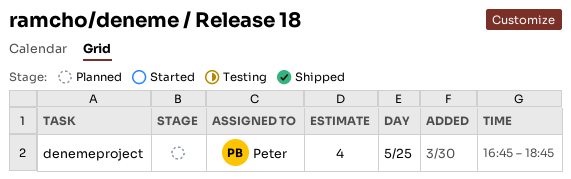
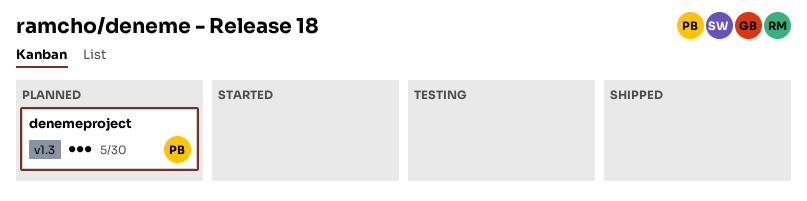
denemeproject, estimate: 4 -> 3
denemeproject, day: May 25 -> May 30

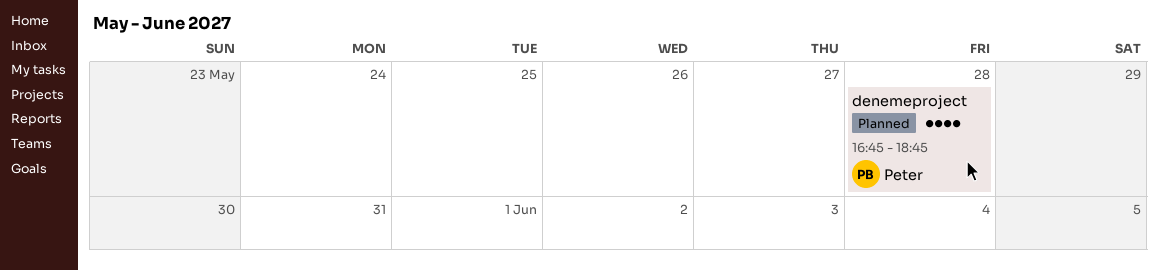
denemeproject, estimate: 3 -> 4
denemeproject, day: May 30 -> May 28

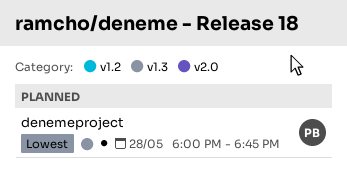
denemeproject, estimate: 4 -> 1
denemeproject, begins: 16:45 -> 18:00

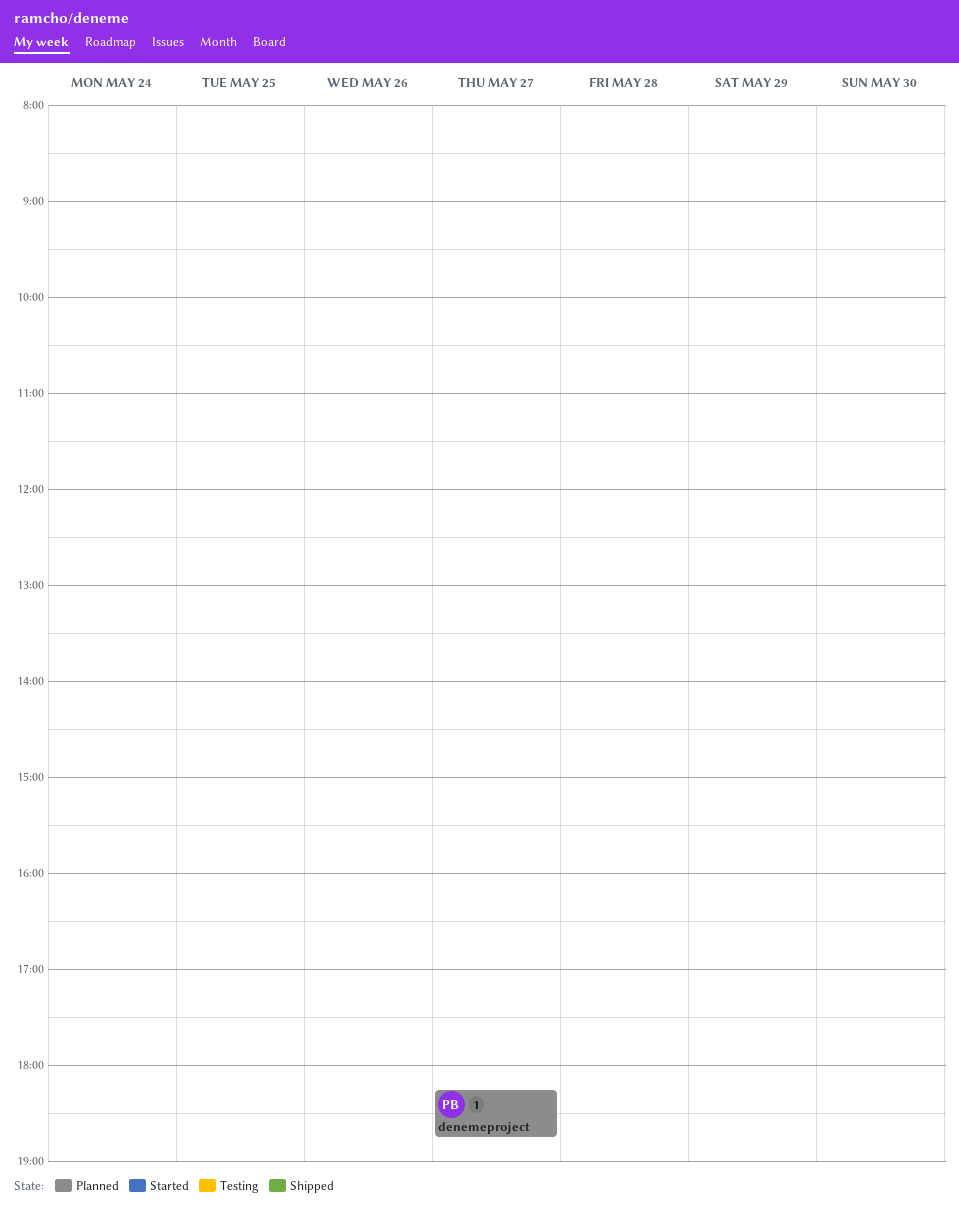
denemeproject, day: May 28 -> May 27
denemeproject, begins: 18:00 -> 18:15

